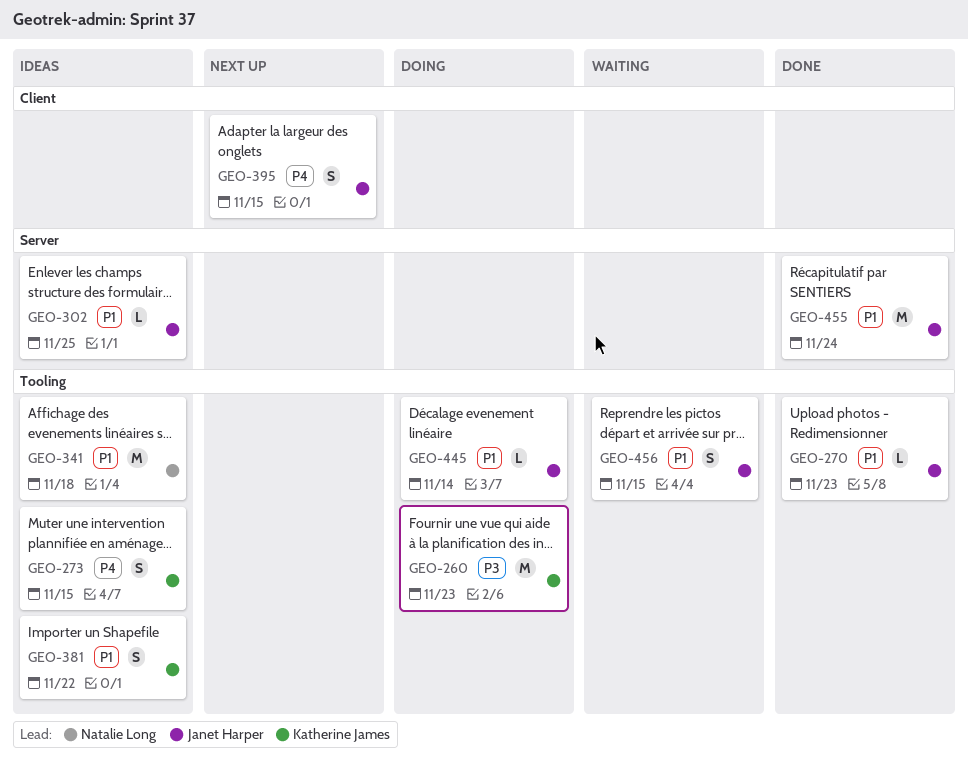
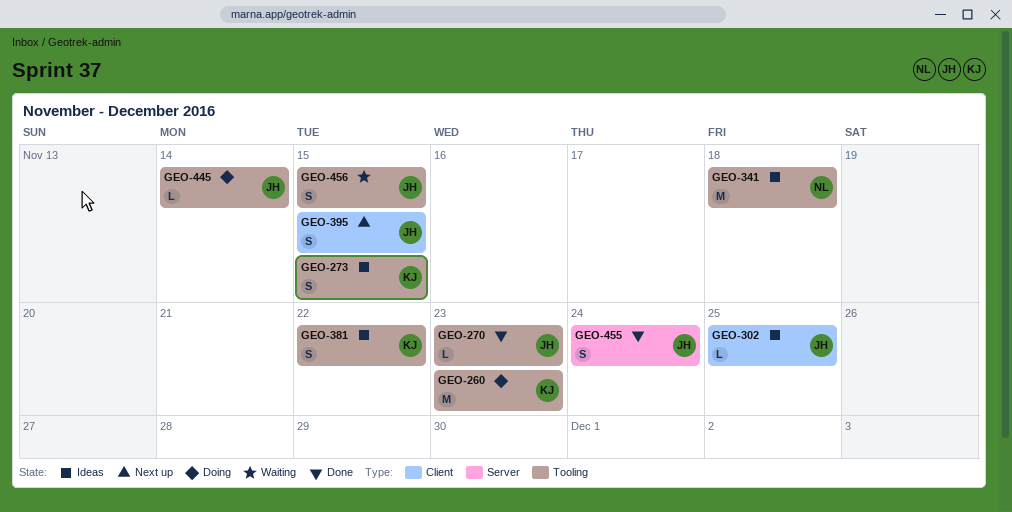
GEO-302, label: Server -> Client
GEO-455, estimate: M -> S

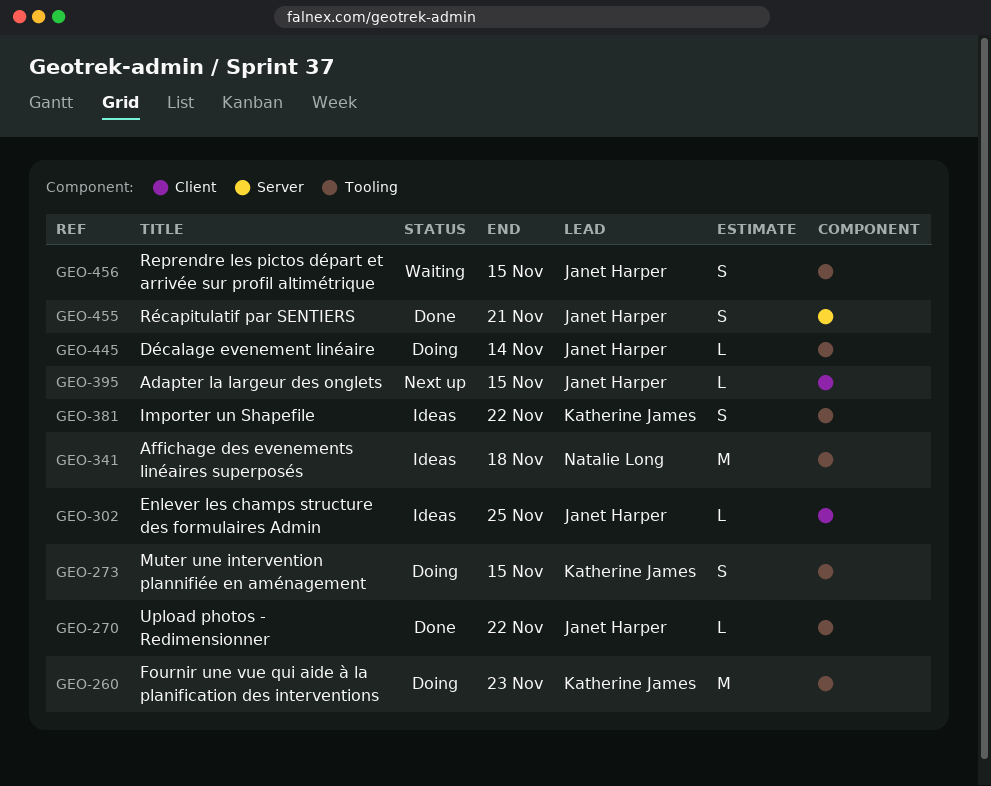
GEO-270, due: Nov 23 -> Nov 22
GEO-273, status: Ideas -> Doing
GEO-395, estimate: S -> L
GEO-455, due: Nov 24 -> Nov 21

